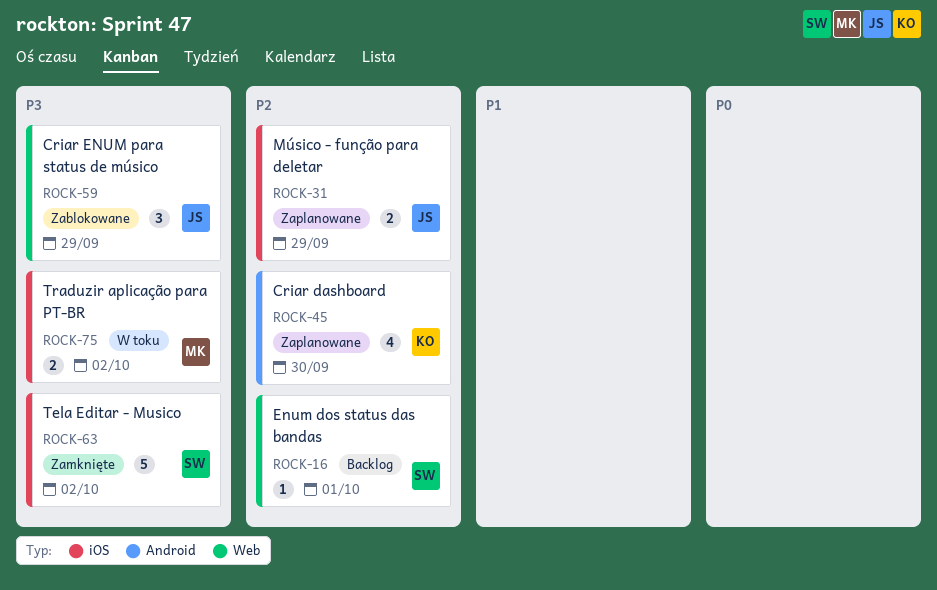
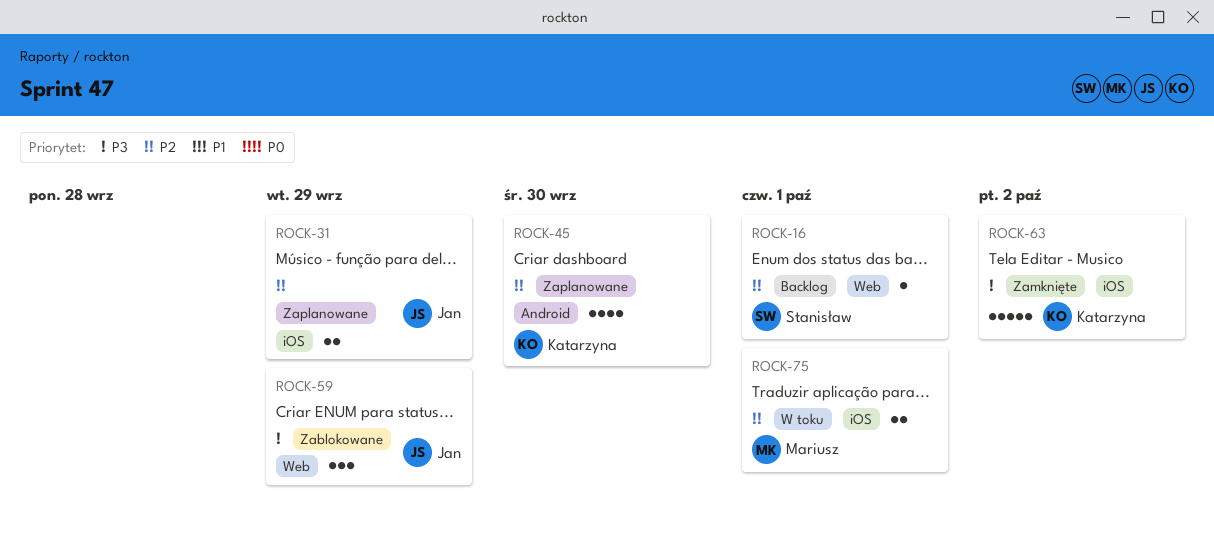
ROCK-63, owner: Stanisław -> Katarzyna
ROCK-75, priority: P3 -> P2
ROCK-75, due: Oct 2 -> Oct 1

